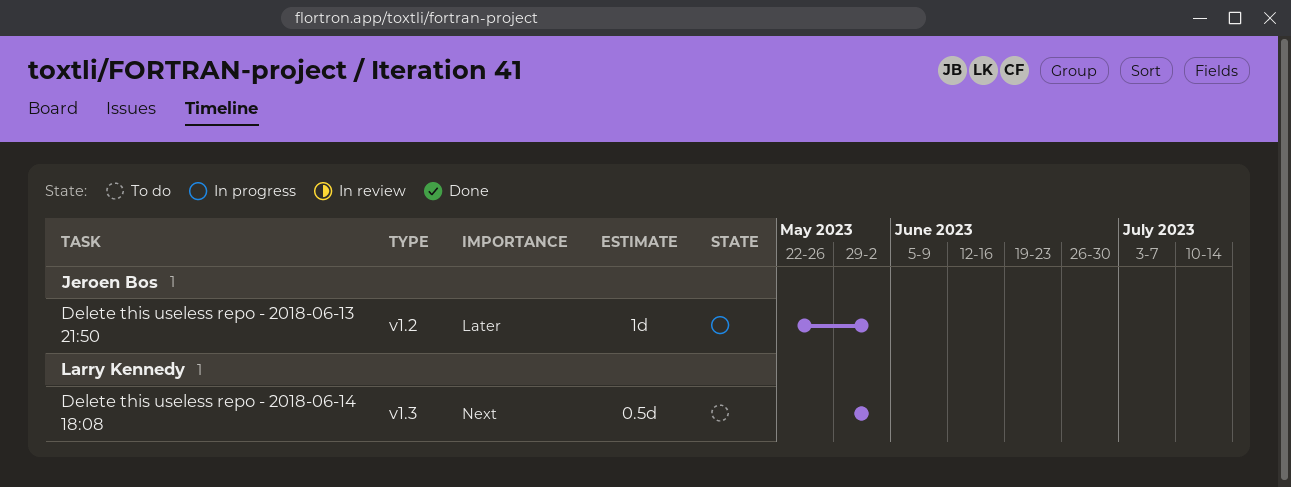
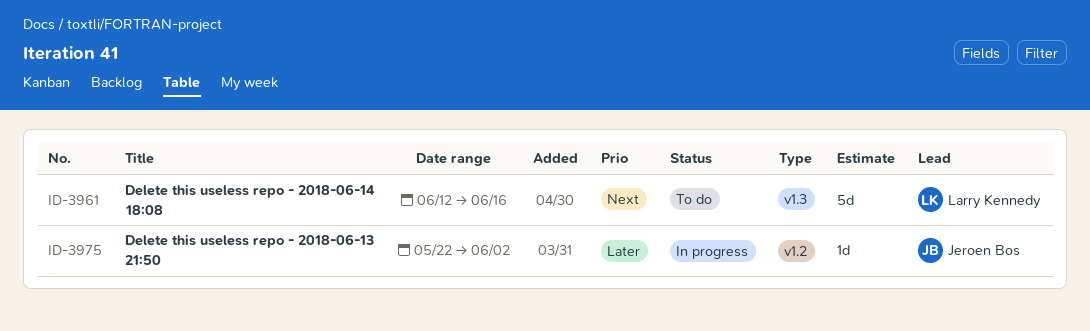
Delete this useless repo - 2018-06-14 18:08, estimate: 0.5d -> 5d
Delete this useless repo - 2018-06-14 18:08, start: May 29 -> Jun 12
Delete this useless repo - 2018-06-14 18:08, due: Jun 2 -> Jun 16

